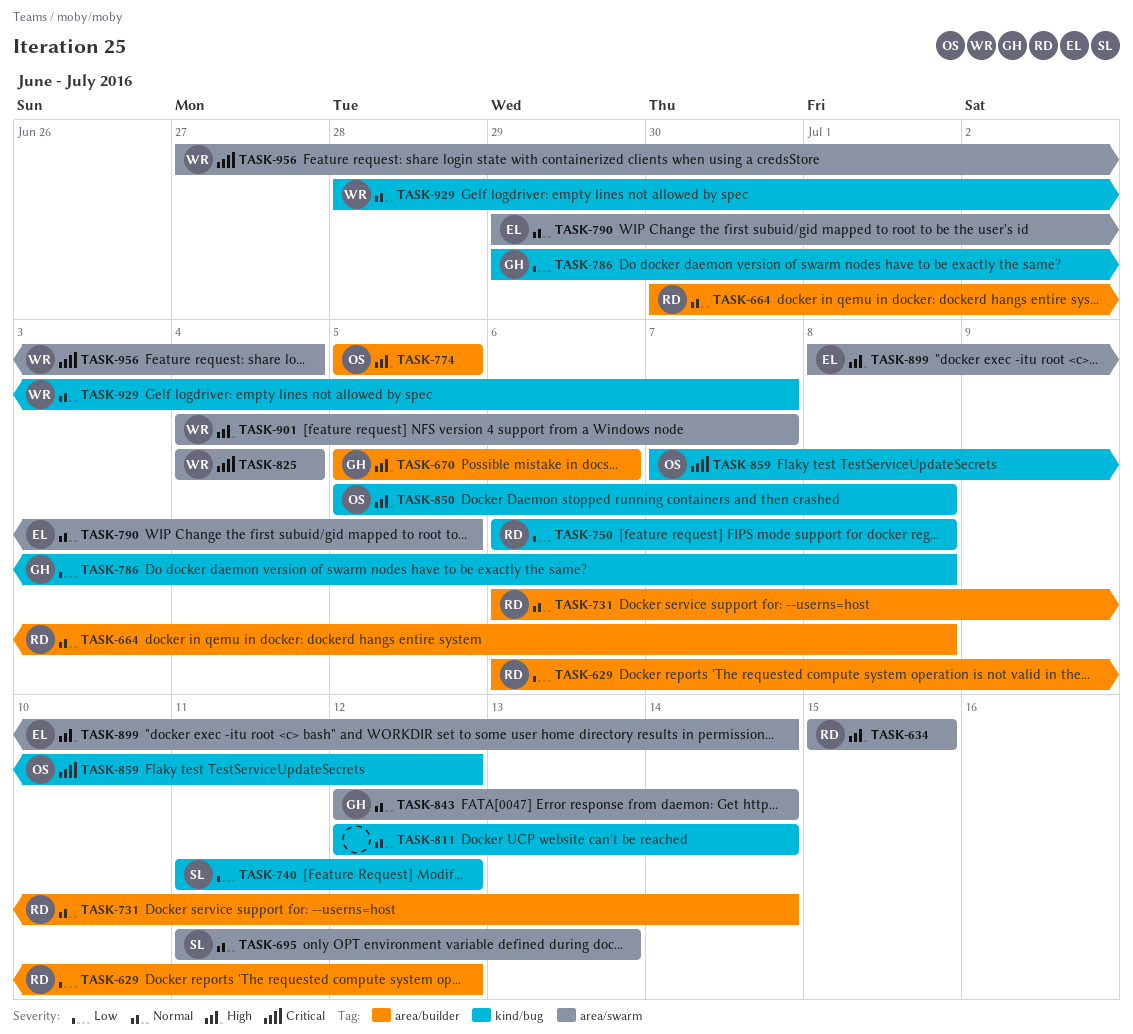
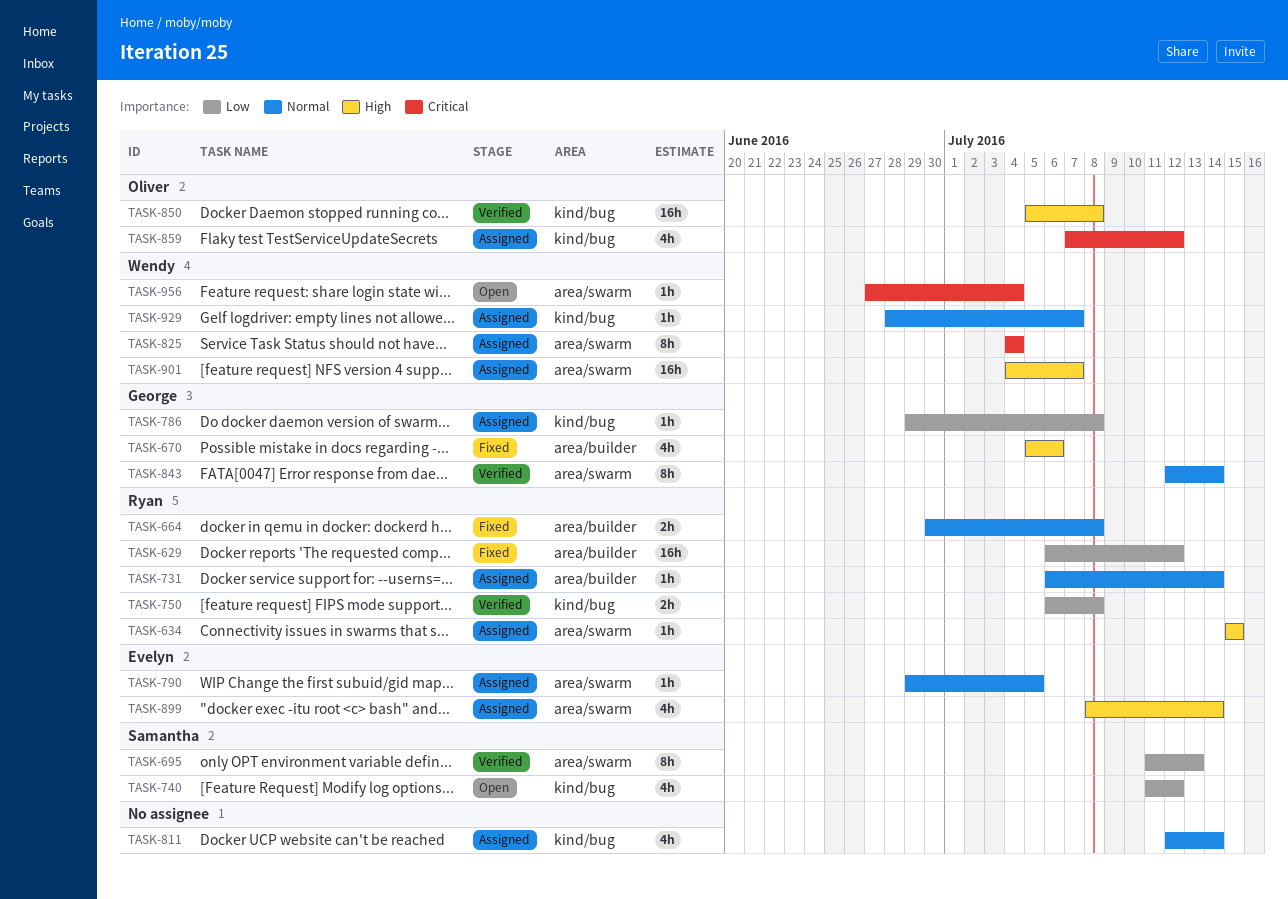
TASK-695, priority: Normal -> Low
TASK-774: present -> none

